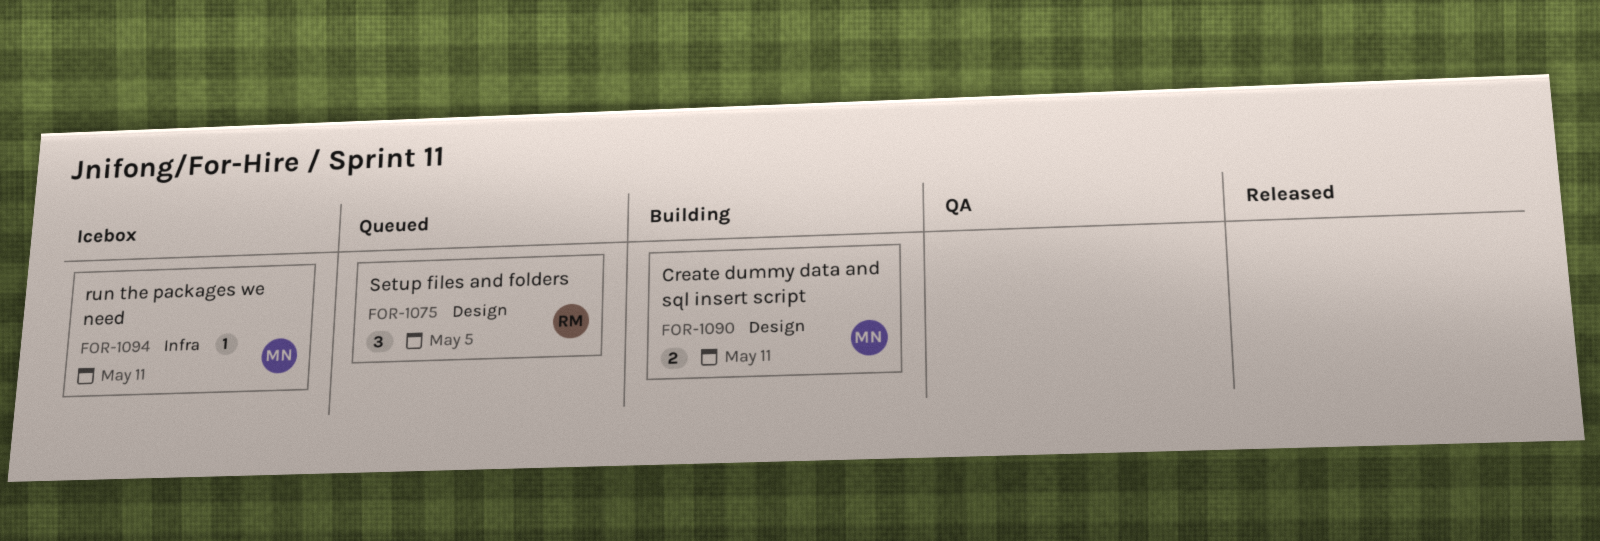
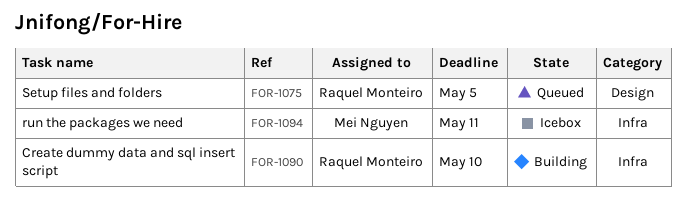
FOR-1090, owner: Mei Nguyen -> Raquel Monteiro
FOR-1090, label: Design -> Infra
FOR-1090, due: May 11 -> May 10

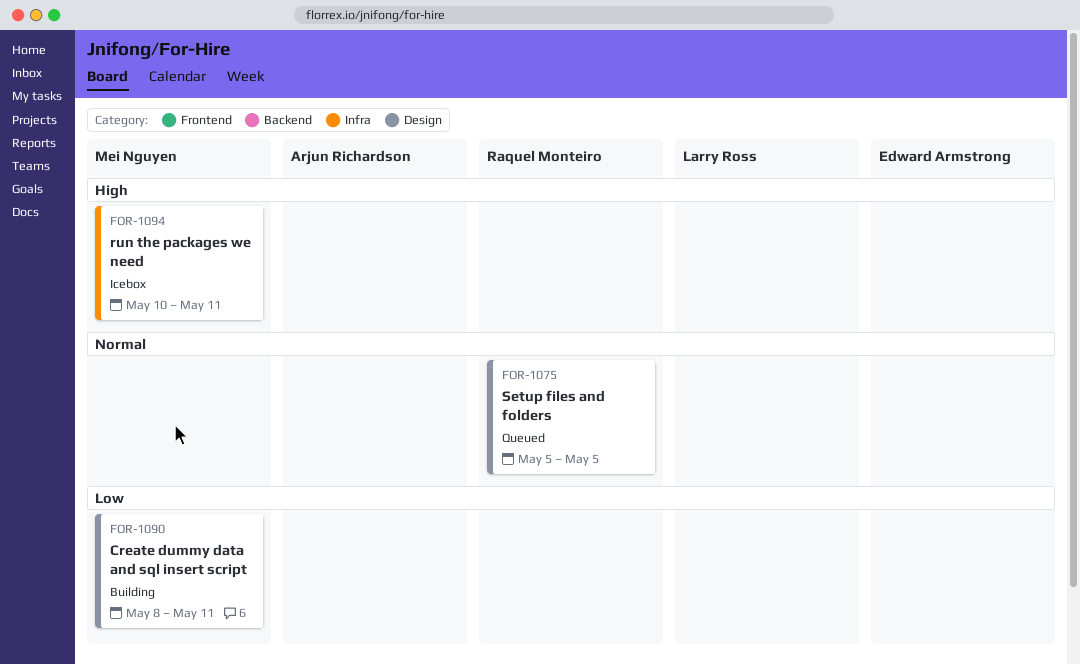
FOR-1090, owner: Raquel Monteiro -> Mei Nguyen
FOR-1090, label: Infra -> Design
FOR-1090, due: May 10 -> May 11

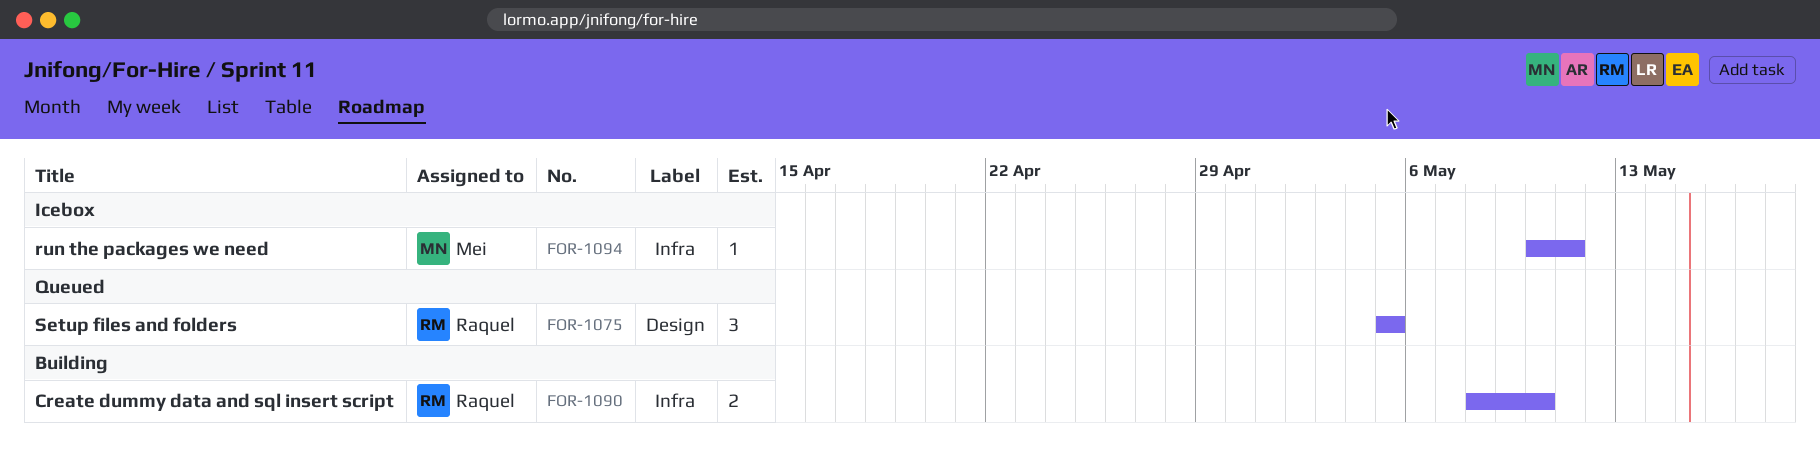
FOR-1090, owner: Mei Nguyen -> Raquel Monteiro
FOR-1090, label: Design -> Infra
FOR-1090, due: May 11 -> May 10

